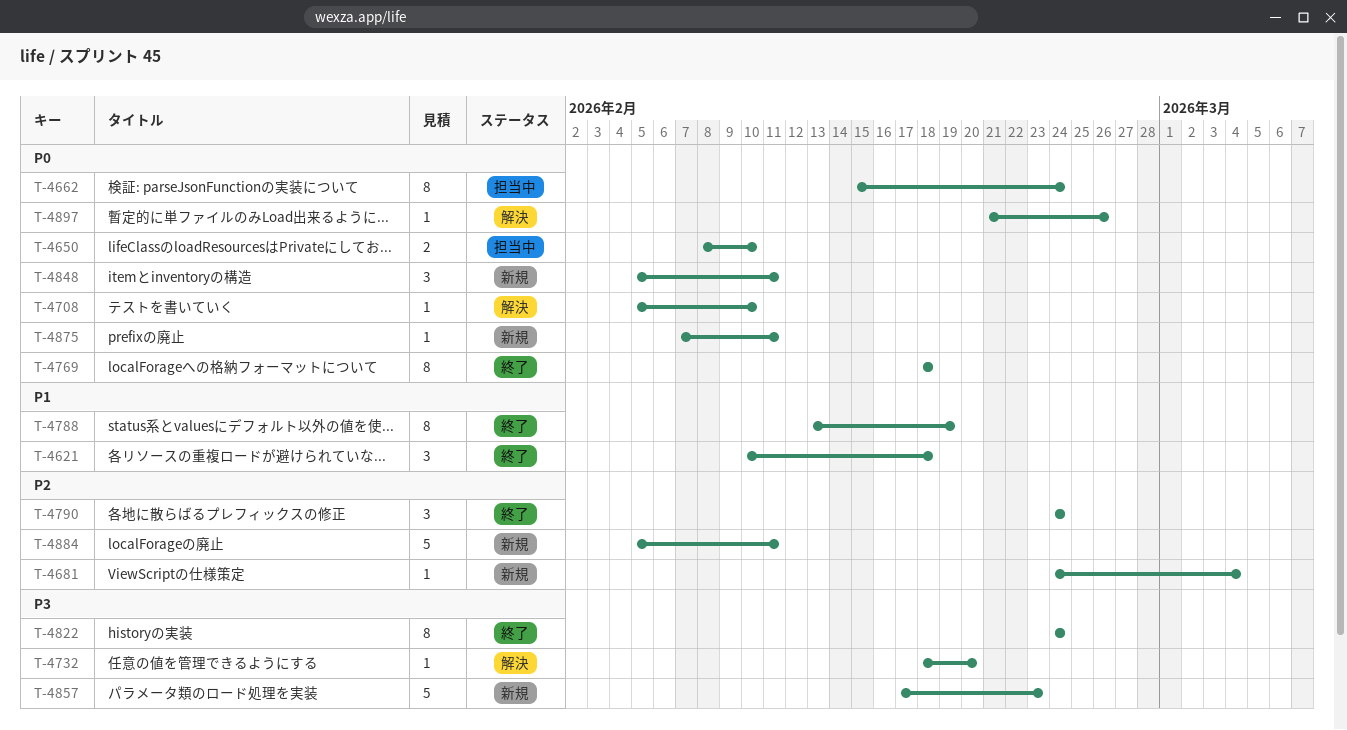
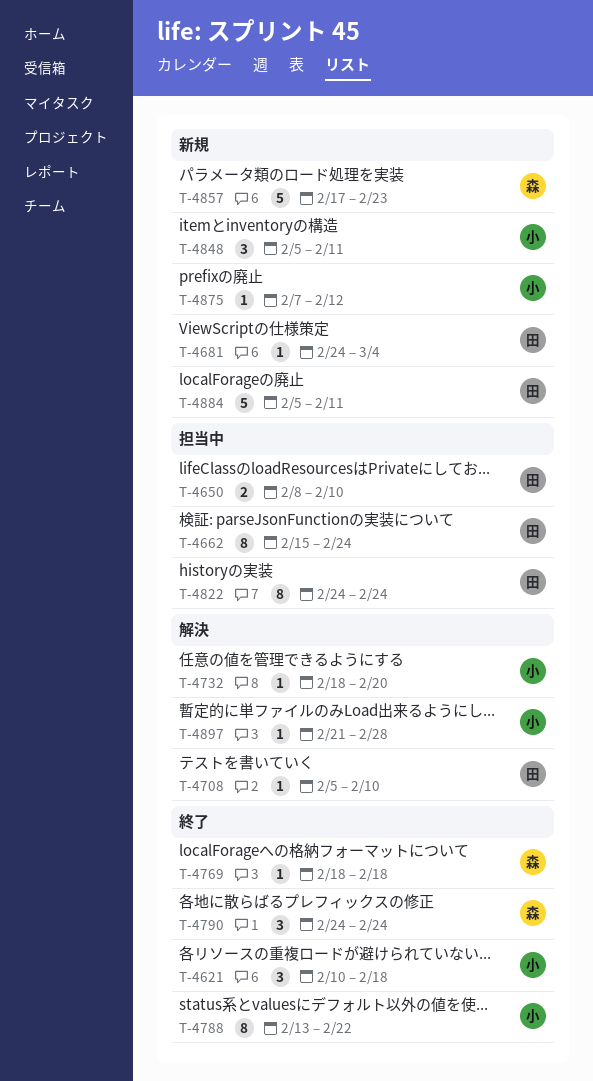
T-4769, estimate: 8 -> 1
T-4788, due: Feb 19 -> Feb 22
T-4822, status: 終了 -> 担当中
T-4875, due: Feb 11 -> Feb 12
T-4897, due: Feb 26 -> Feb 28

